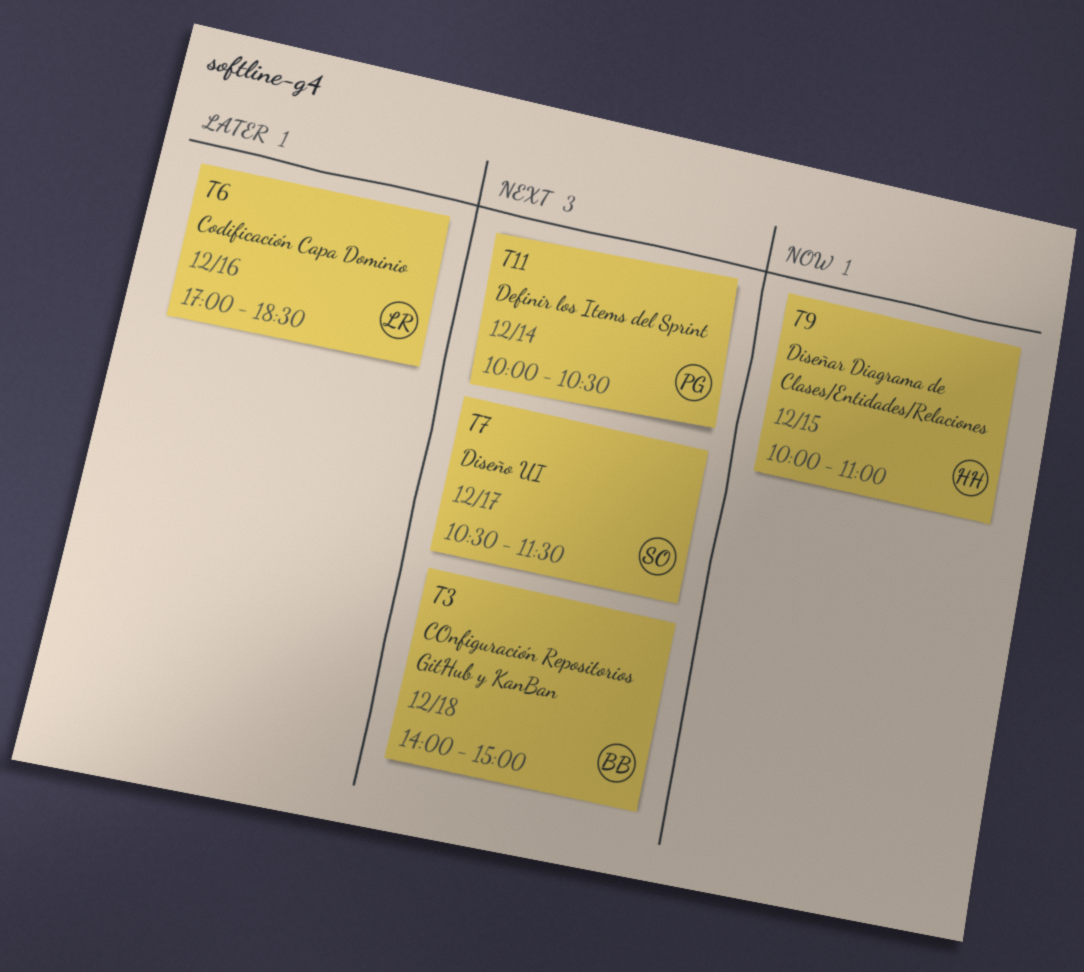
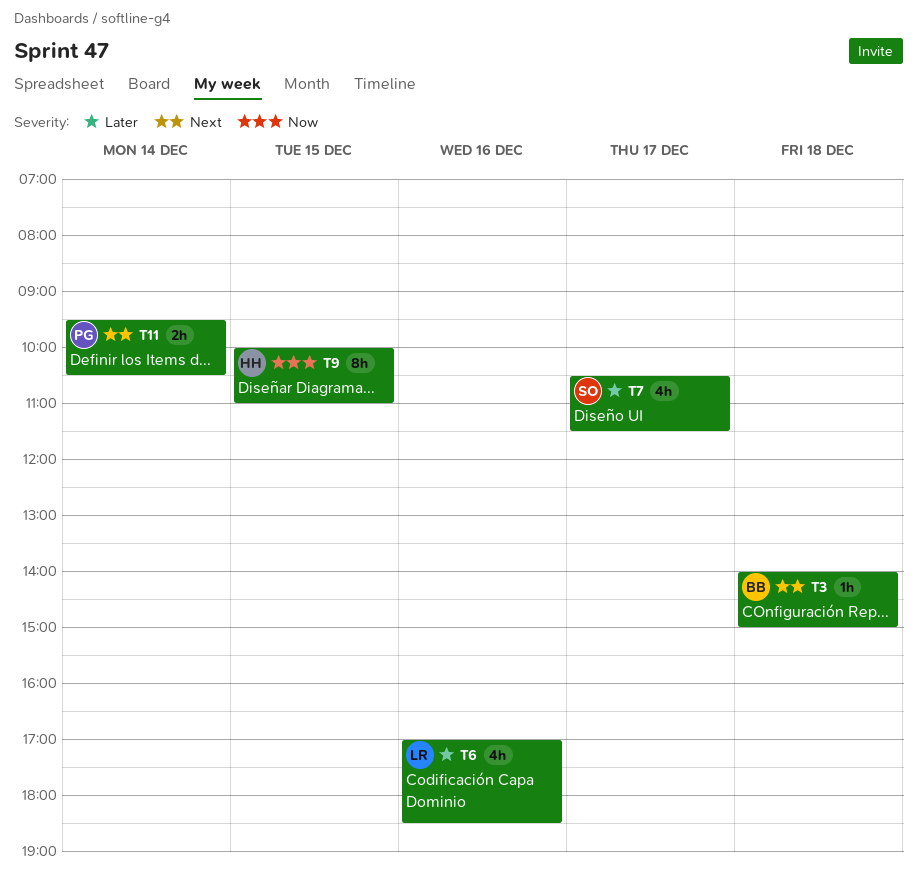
T7, priority: Next -> Later
T11, begins: 10:00 -> 09:30

